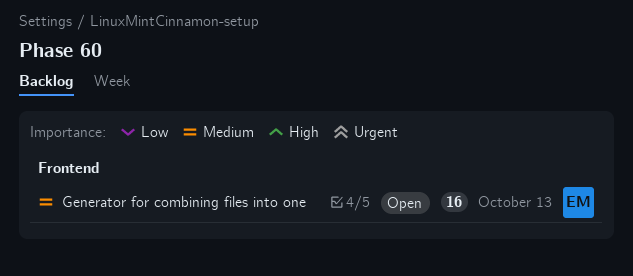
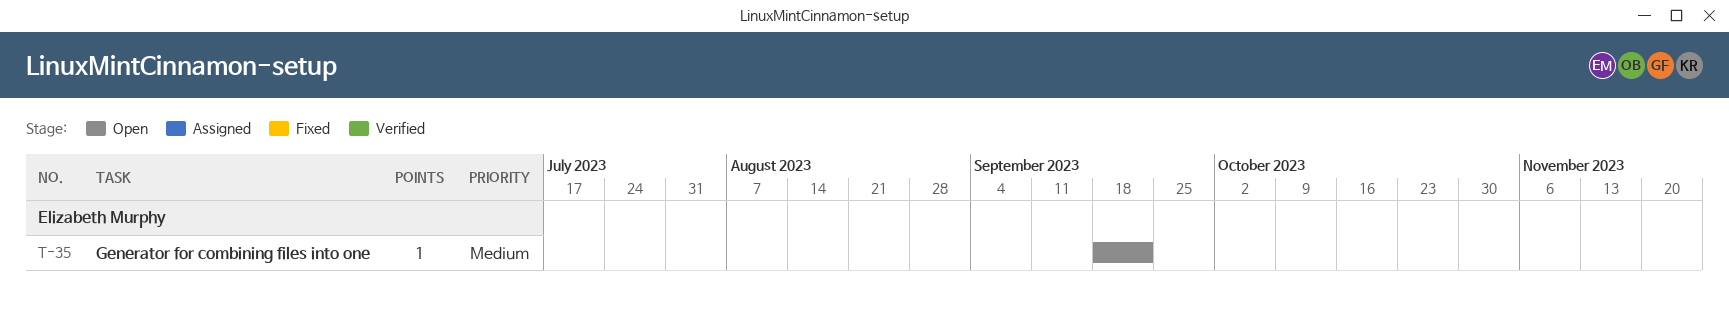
Generator for combining files into one, estimate: 16 -> 1
Generator for combining files into one, due: Oct 13 -> Sep 22

